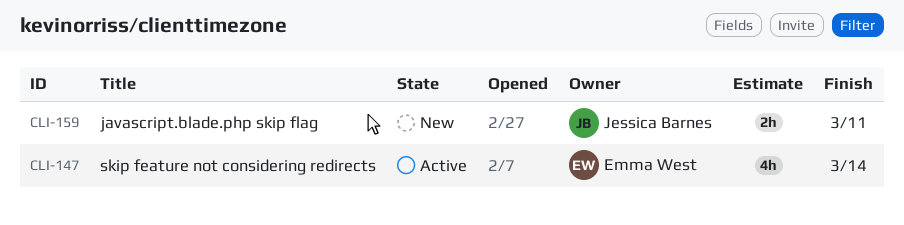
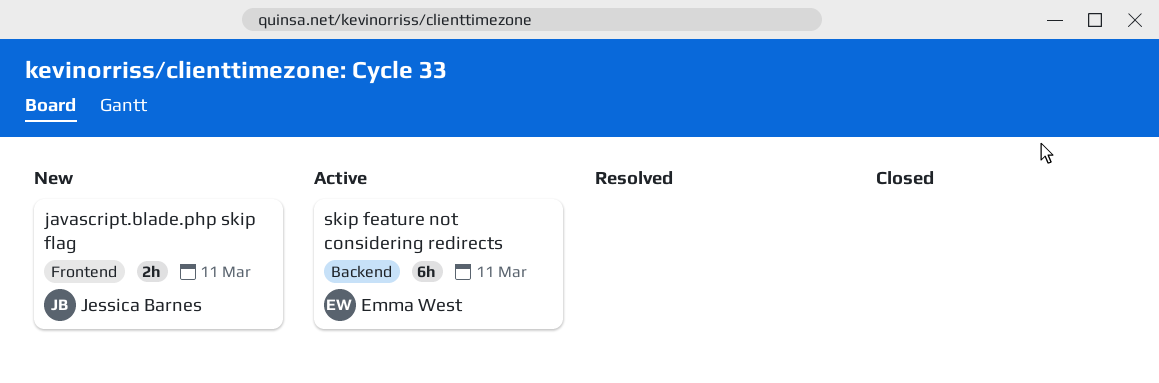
skip feature not considering redirects, estimate: 4h -> 6h
skip feature not considering redirects, due: Mar 14 -> Mar 11

